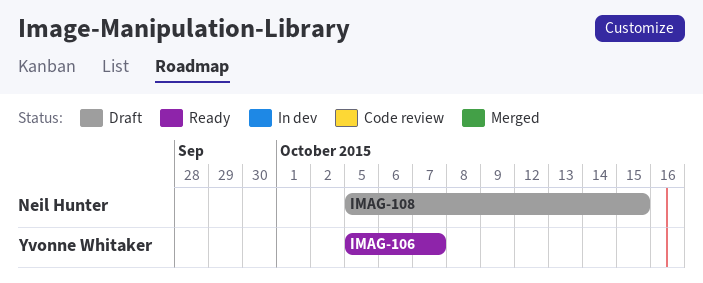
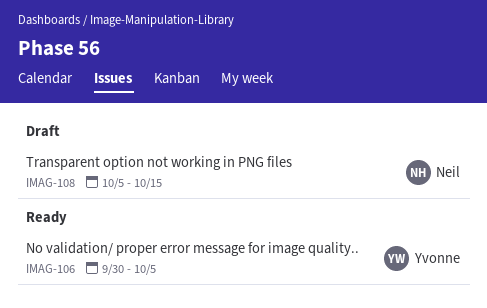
IMAG-106, start: Oct 5 -> Sep 30
IMAG-106, due: Oct 7 -> Oct 5

